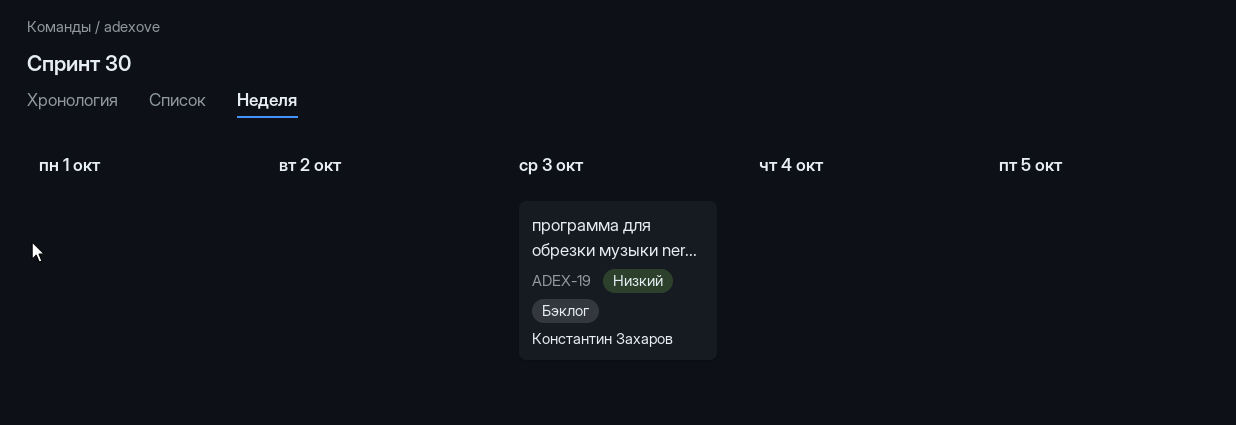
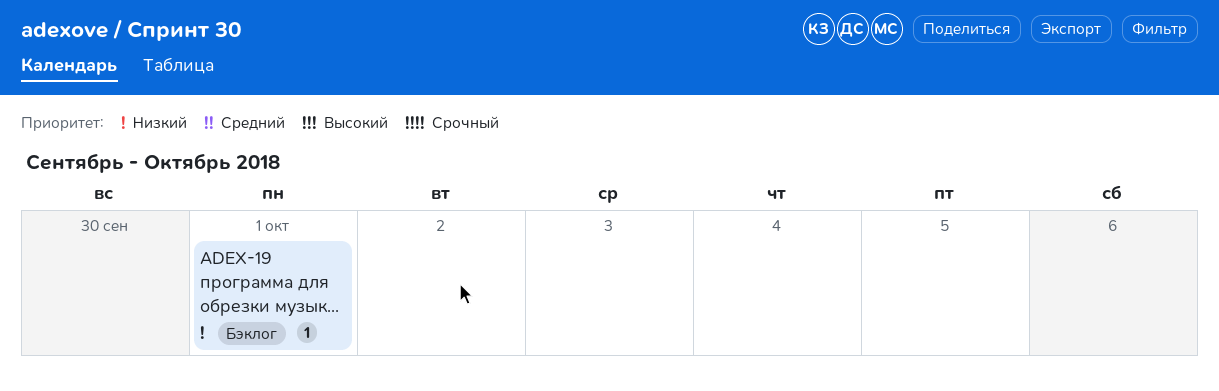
ADEX-19, due: Oct 3 -> Oct 1

